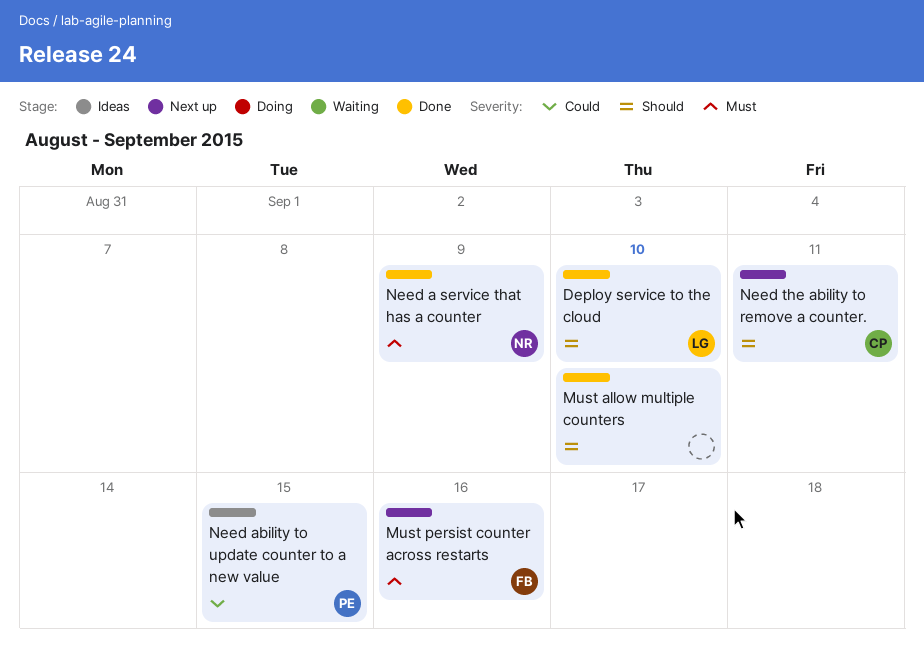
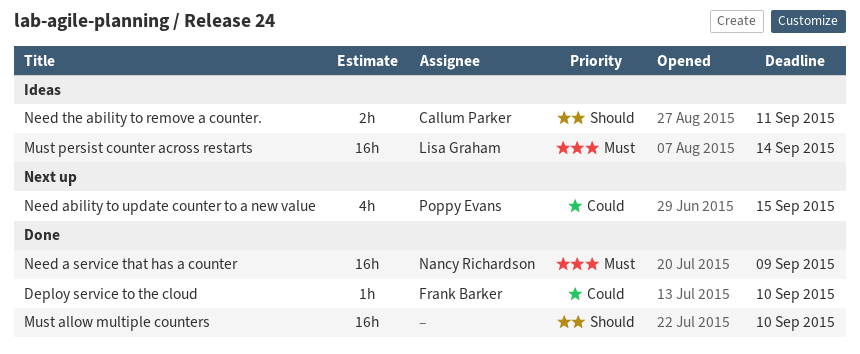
Deploy service to the cloud, owner: Lisa Graham -> Frank Barker
Deploy service to the cloud, priority: Should -> Could
Must persist counter across restarts, status: Next up -> Ideas
Must persist counter across restarts, owner: Frank Barker -> Lisa Graham
Must persist counter across restarts, due: Sep 16 -> Sep 14
Need ability to update counter to a new value, status: Ideas -> Next up
Need the ability to remove a counter., status: Next up -> Ideas

